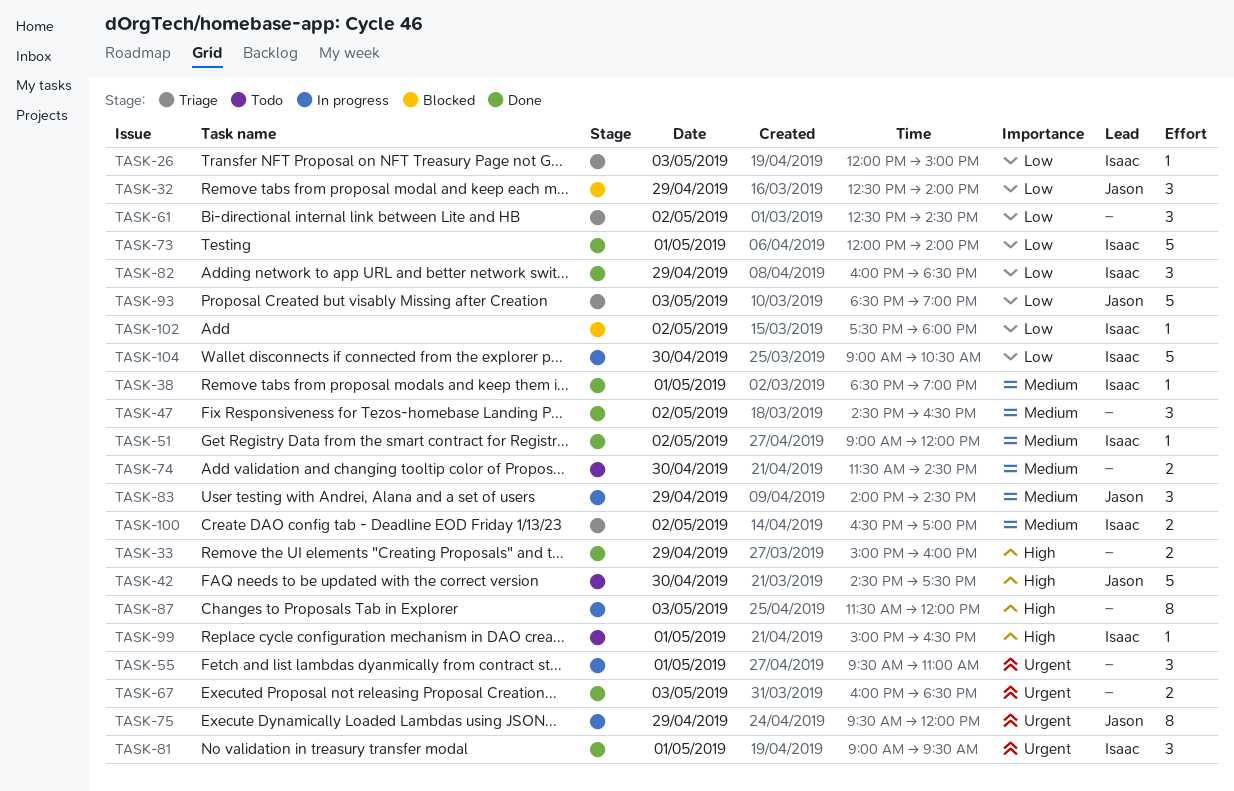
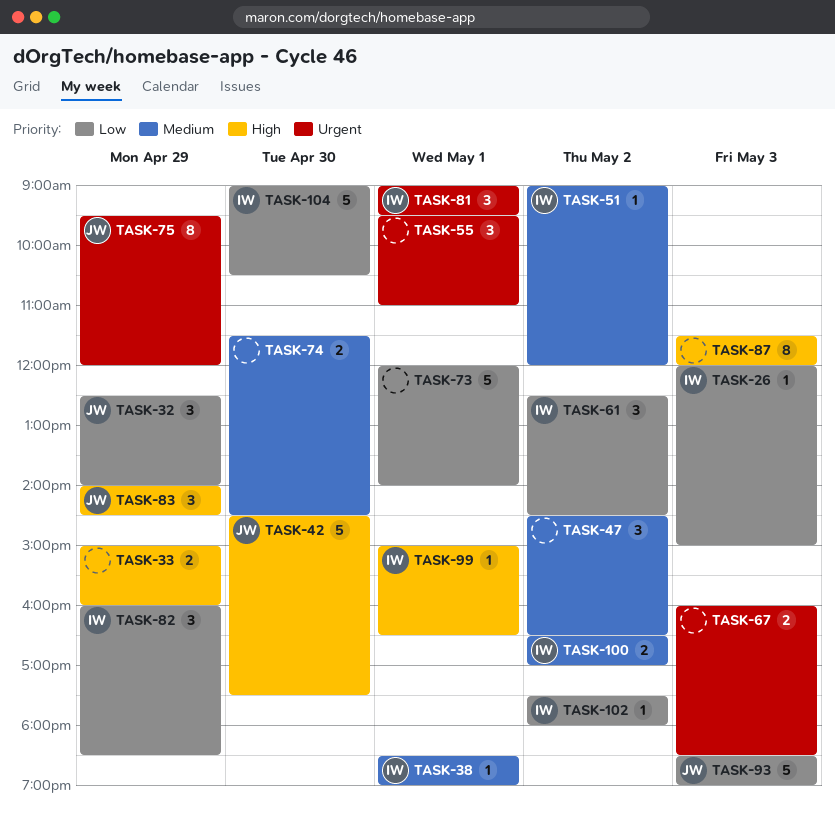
TASK-61, owner: none -> Isaac
TASK-73, owner: Isaac -> none
TASK-83, priority: Medium -> High

